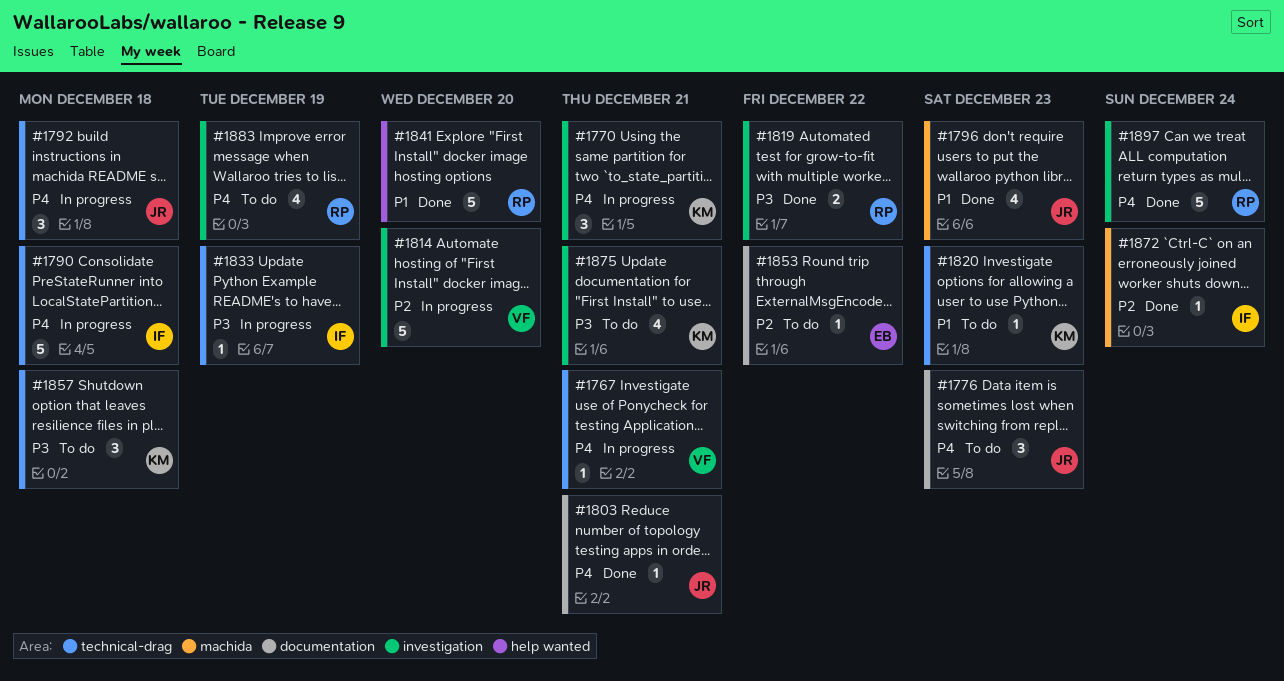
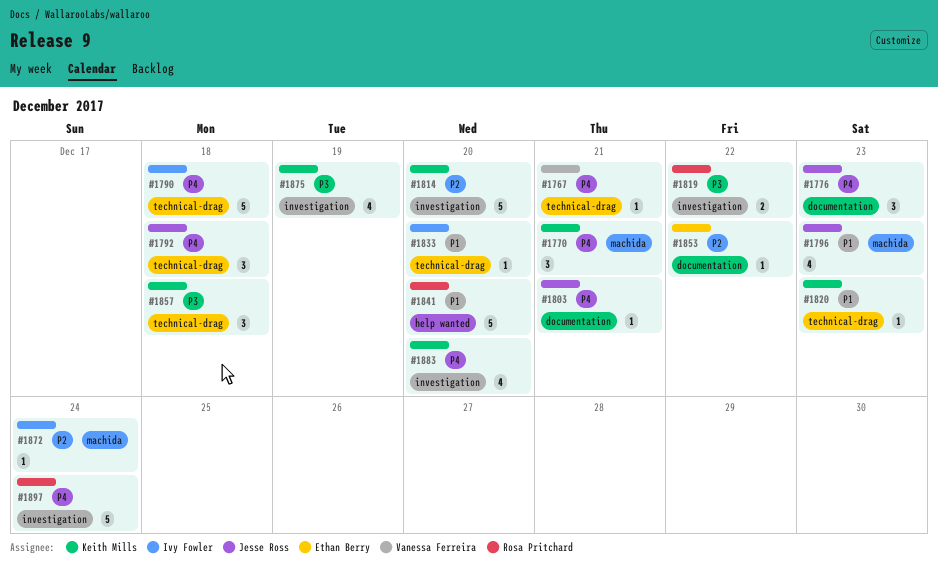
#1770, label: investigation -> machida
#1814, owner: Vanessa Ferreira -> Keith Mills
#1833, priority: P3 -> P1
#1833, due: Dec 19 -> Dec 20
#1875, due: Dec 21 -> Dec 19
#1883, owner: Rosa Pritchard -> Keith Mills
#1883, due: Dec 19 -> Dec 20

